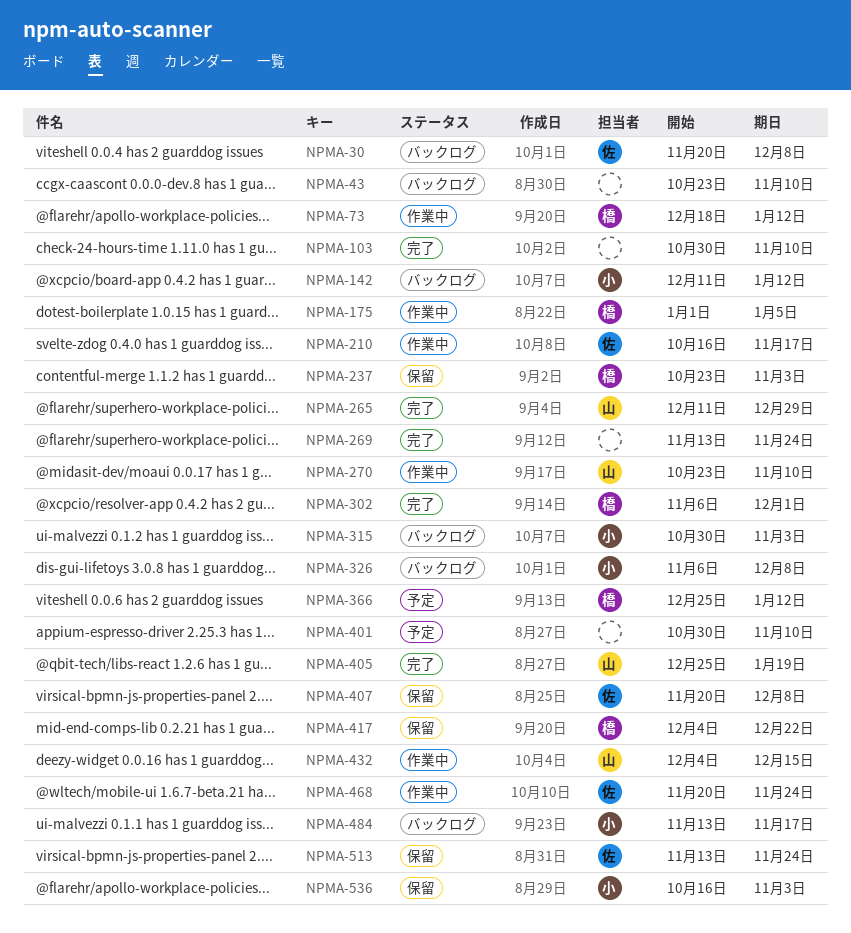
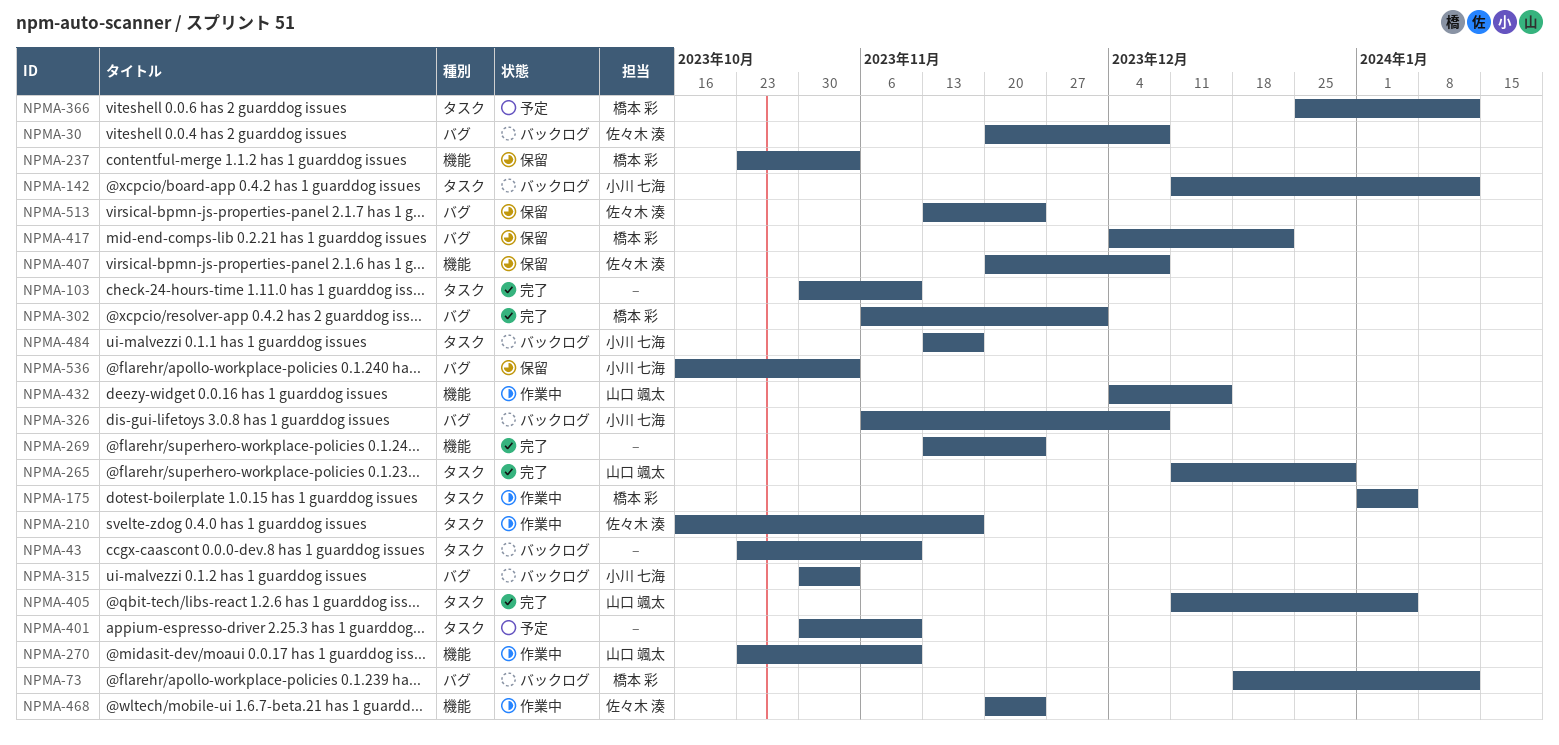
NPMA-73, status: 作業中 -> バックログ
NPMA-405, start: Dec 25 -> Dec 11
NPMA-405, due: Jan 19 -> Jan 5

